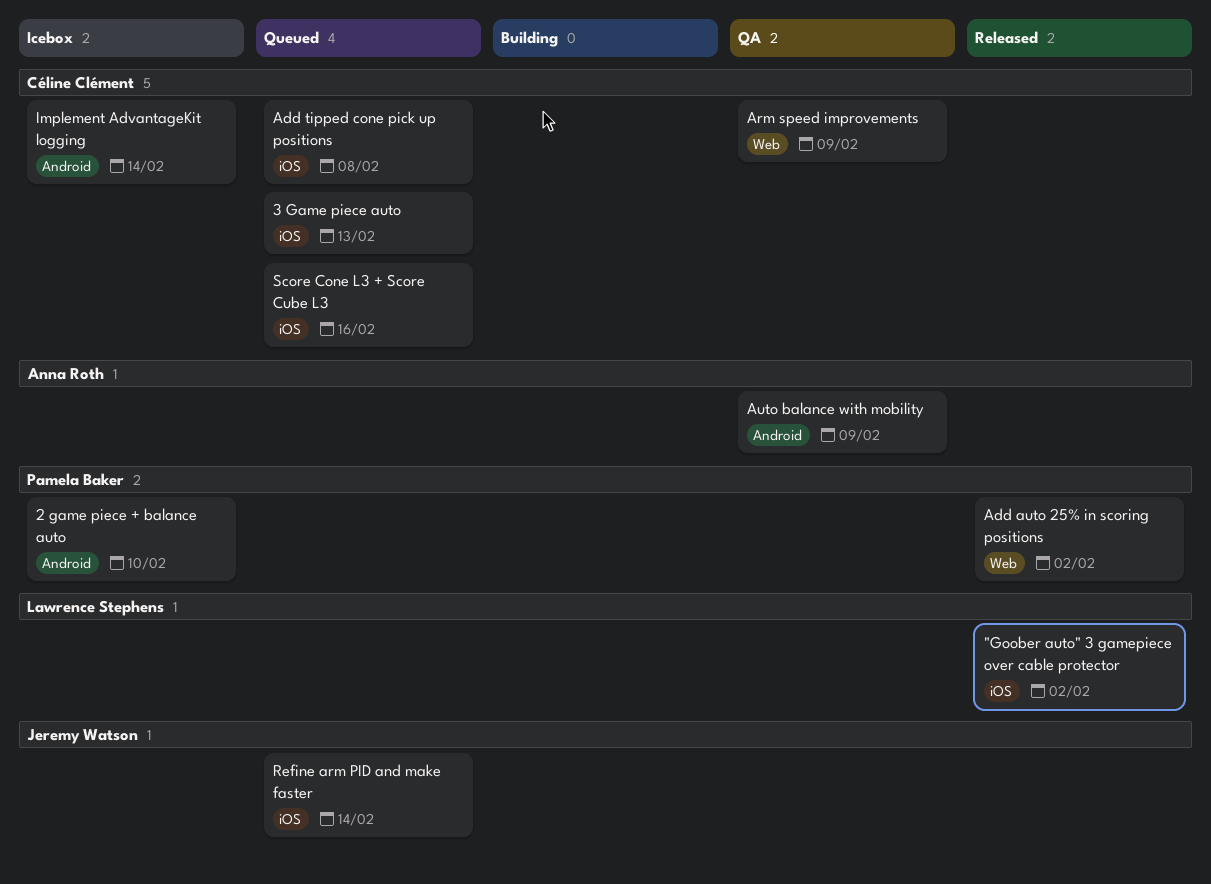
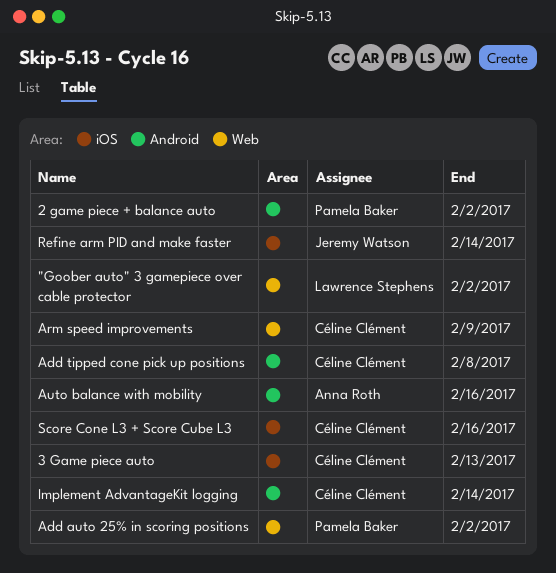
"Goober auto" 3 gamepiece over cable protector, label: iOS -> Web
2 game piece + balance auto, due: Feb 10 -> Feb 2
Add tipped cone pick up positions, label: iOS -> Android
Auto balance with mobility, due: Feb 9 -> Feb 16

